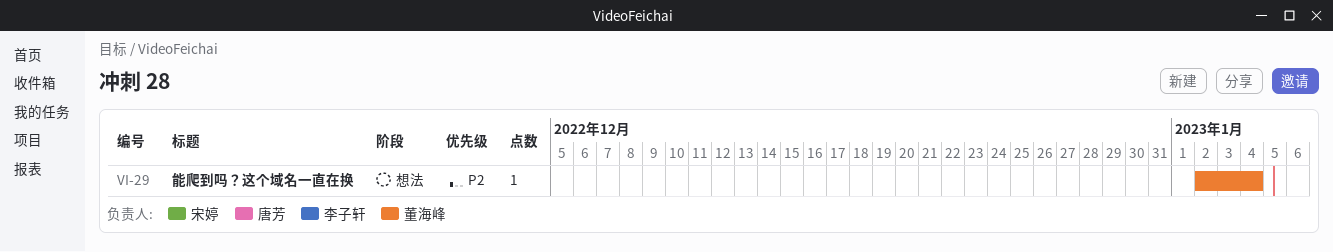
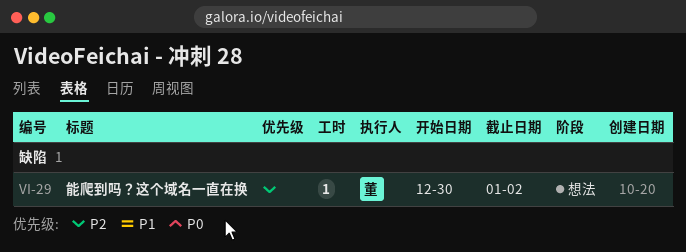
VI-29, start: Jan 2 -> Dec 30
VI-29, due: Jan 4 -> Jan 2

